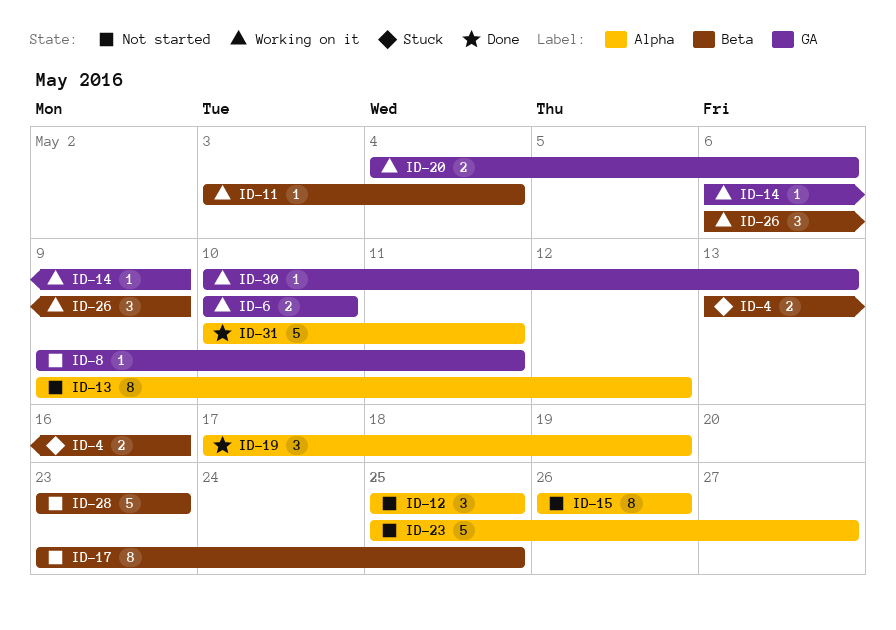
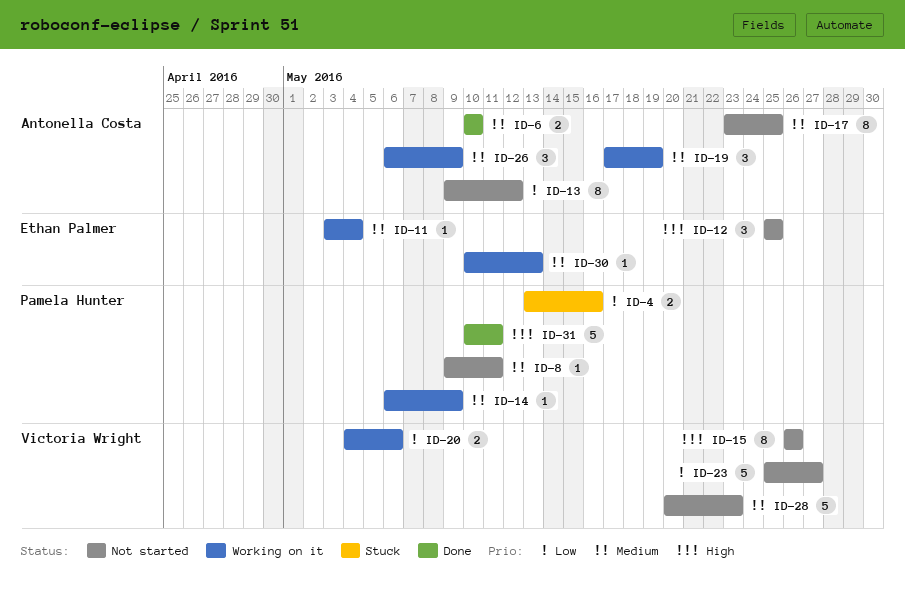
ID-6, status: Working on it -> Done
ID-19, status: Done -> Working on it
ID-28, start: May 23 -> May 20

